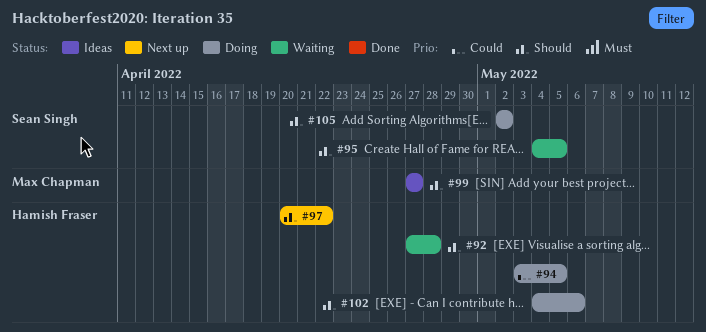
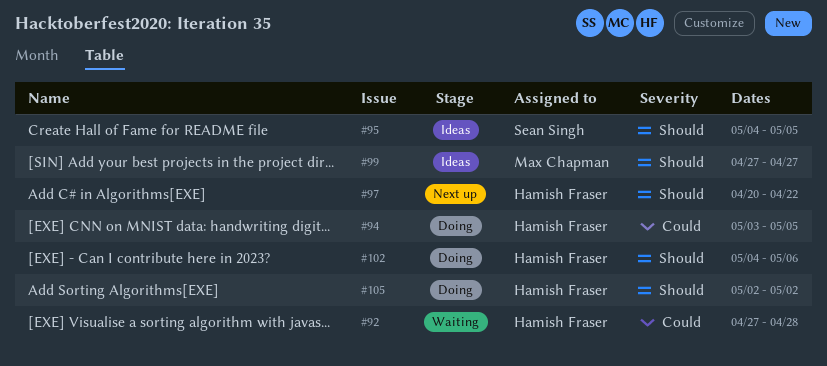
#92, priority: Should -> Could
#95, status: Waiting -> Ideas
#105, owner: Sean Singh -> Hamish Fraser

